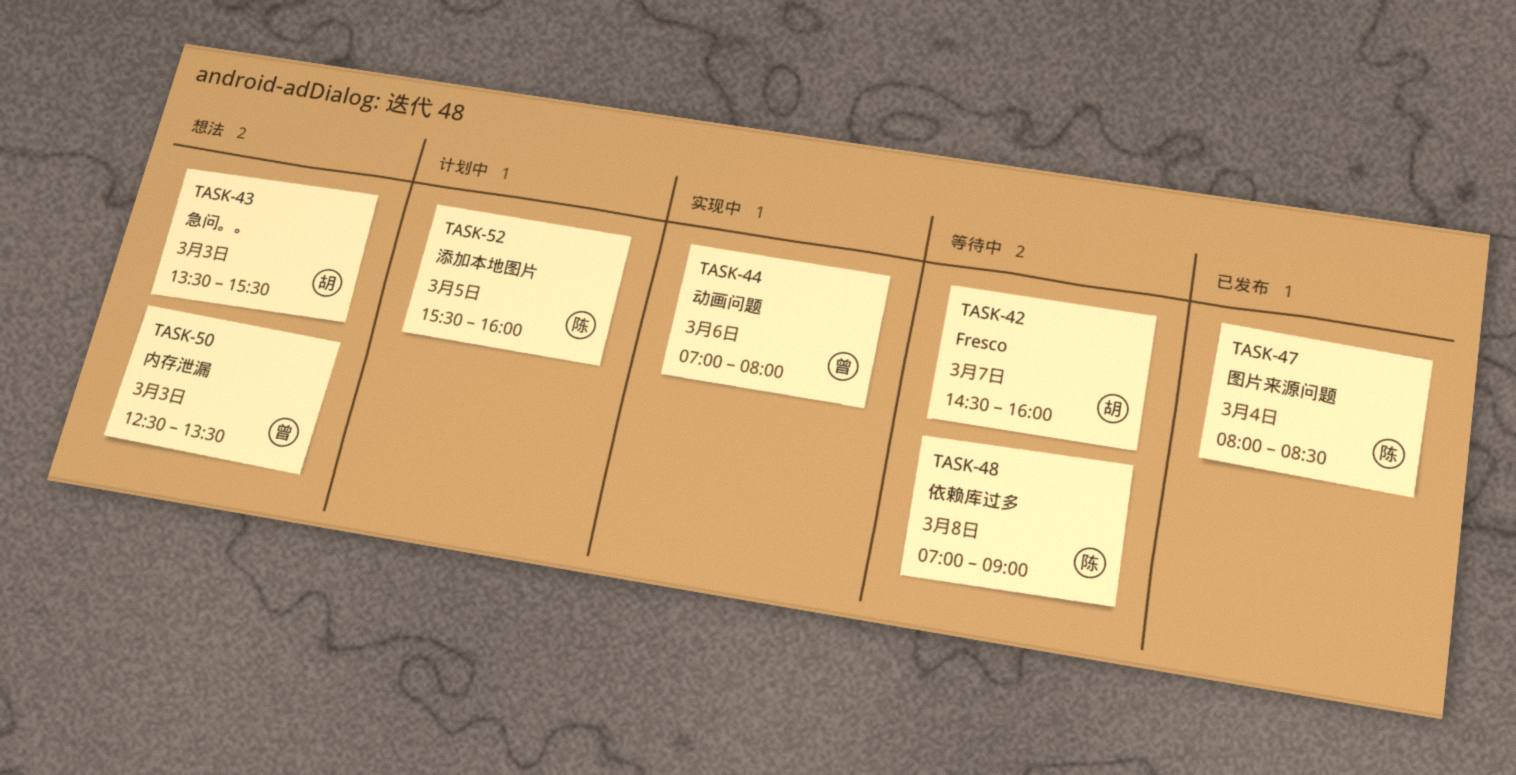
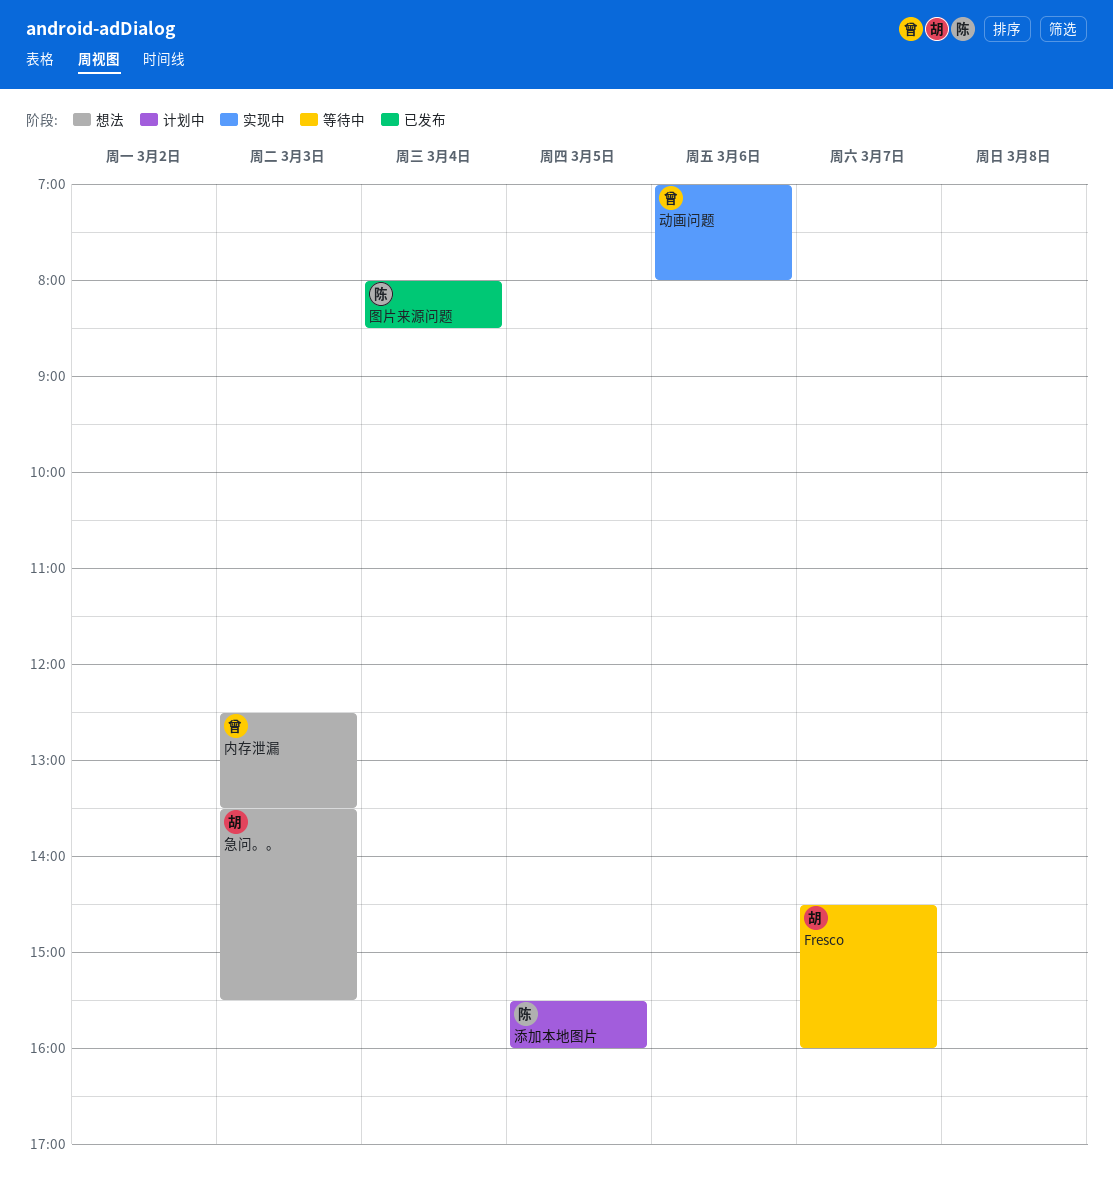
依赖库过多: present -> none

